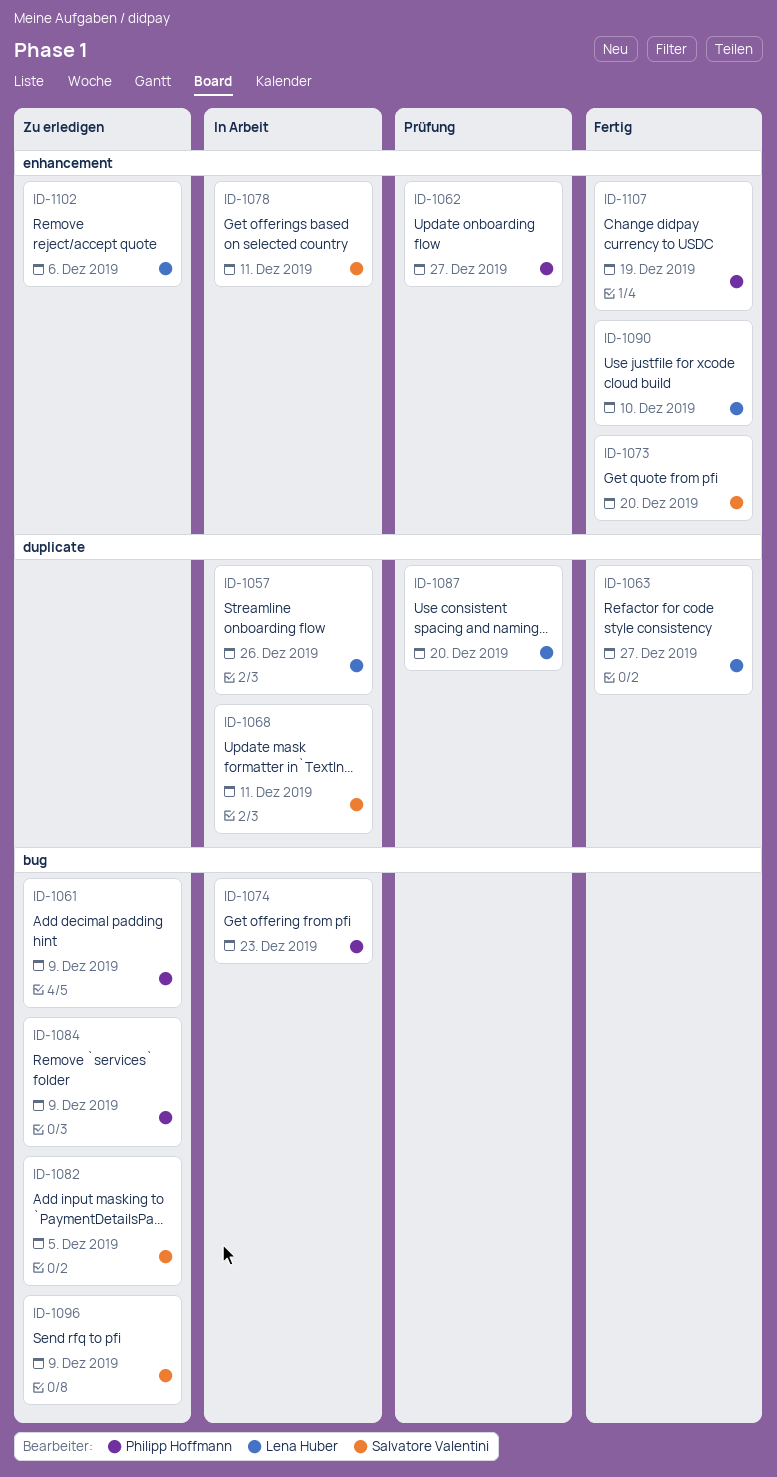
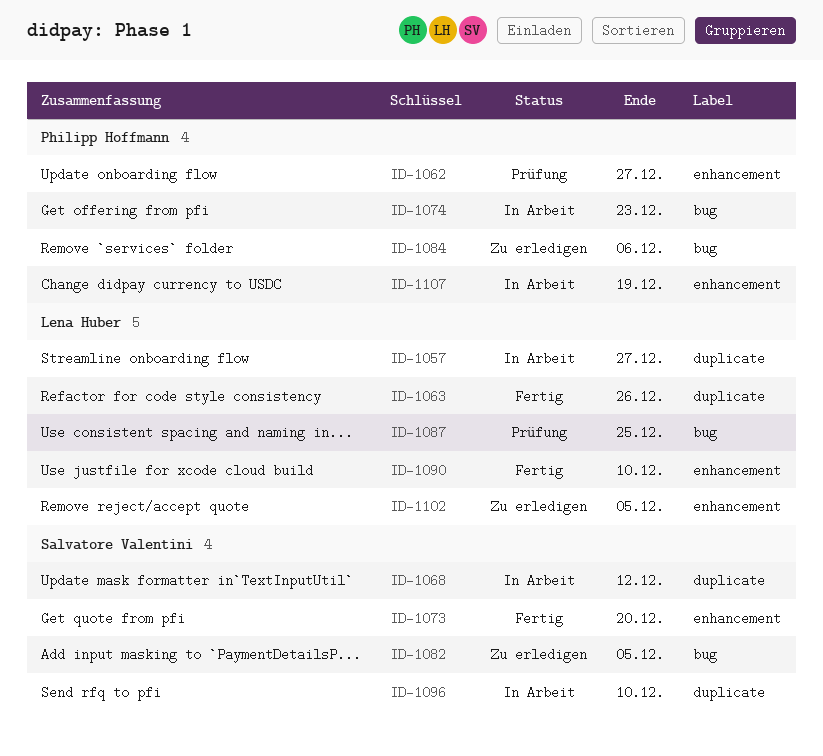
ID-1057, due: Dec 26 -> Dec 27
ID-1061: present -> none
ID-1063, due: Dec 27 -> Dec 26
ID-1068, due: Dec 11 -> Dec 12
ID-1078: present -> none
ID-1084, due: Dec 9 -> Dec 6
ID-1087, label: duplicate -> bug
ID-1087, due: Dec 20 -> Dec 25
ID-1096, status: Zu erledigen -> In Arbeit
ID-1096, label: bug -> duplicate
ID-1096, due: Dec 9 -> Dec 10
ID-1102, due: Dec 6 -> Dec 5
ID-1107, status: Fertig -> In Arbeit

